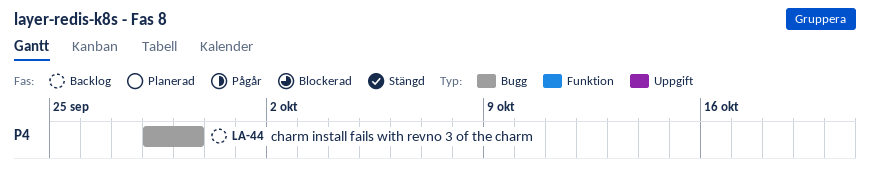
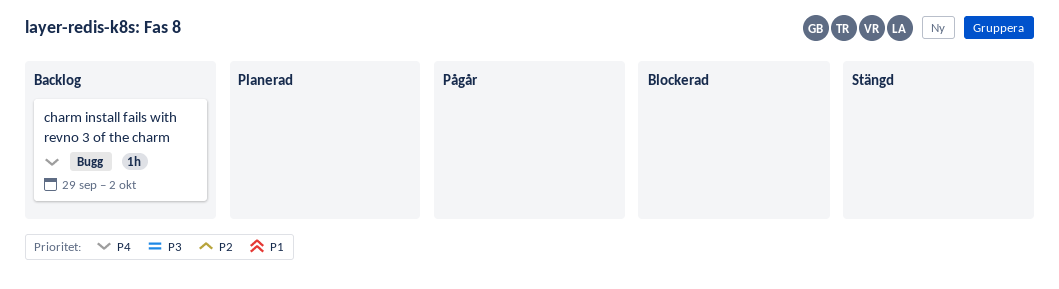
charm install fails with revno 3 of the charm, start: Sep 28 -> Sep 29
charm install fails with revno 3 of the charm, due: Sep 29 -> Oct 2

